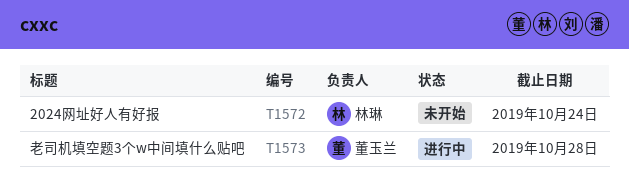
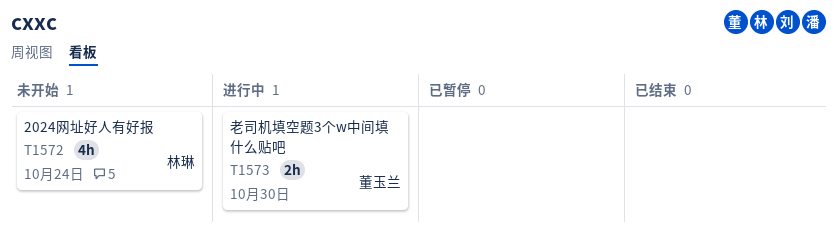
T1573, due: Oct 28 -> Oct 30

